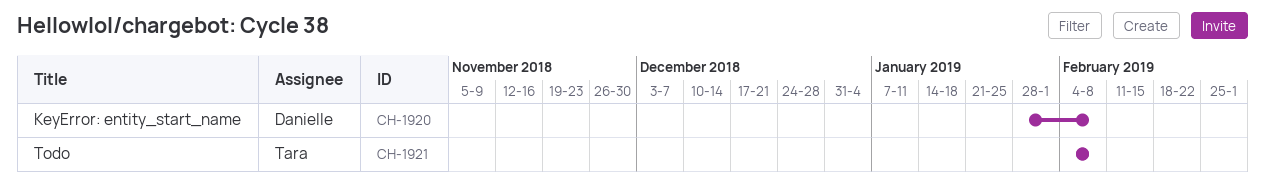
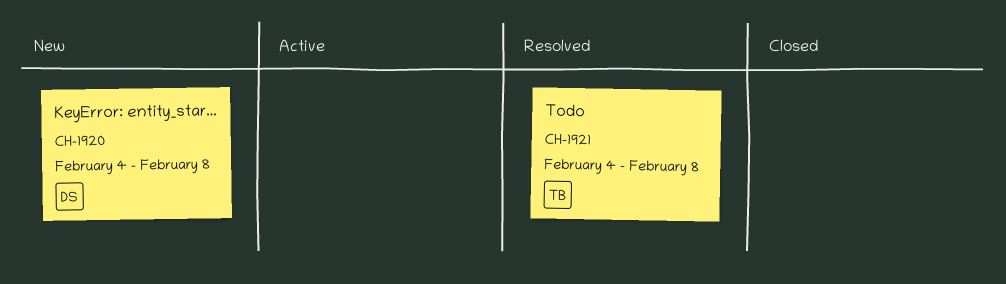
CH-1920, start: Jan 28 -> Feb 4

